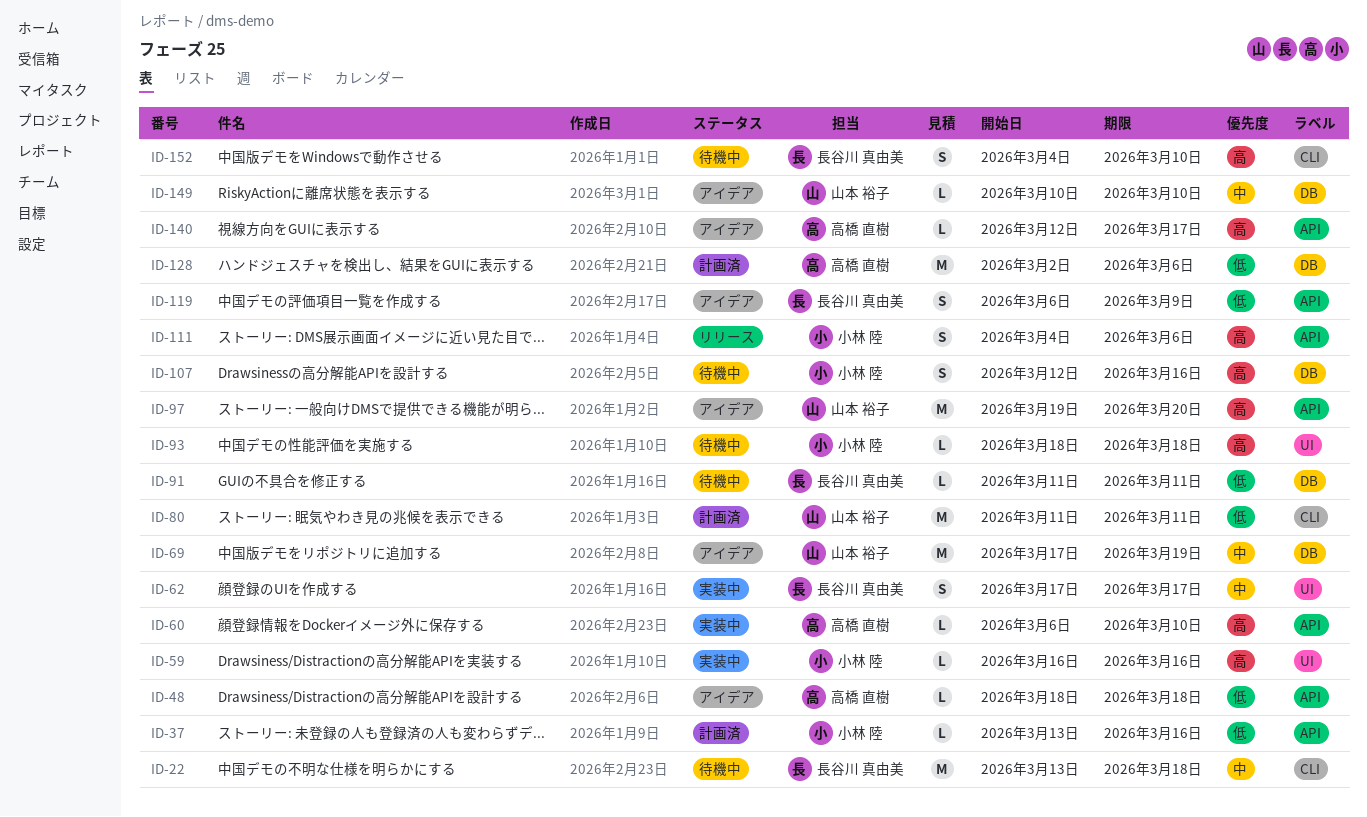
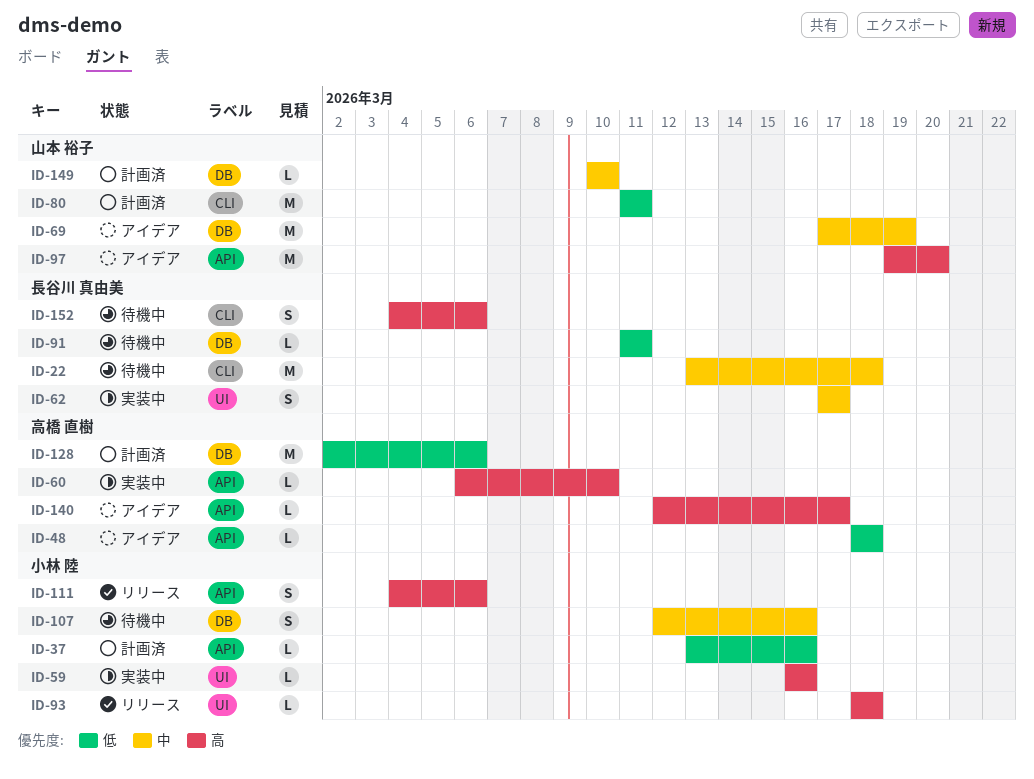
ID-93, status: 待機中 -> リリース
ID-107, priority: 高 -> 中
ID-119: present -> none
ID-149, status: アイデア -> 計画済
ID-152, due: Mar 10 -> Mar 6

